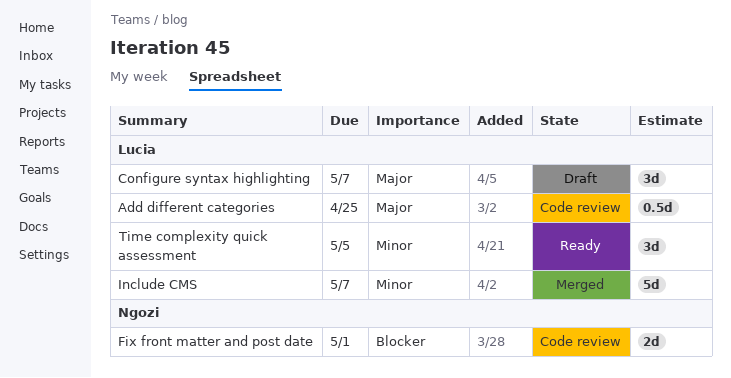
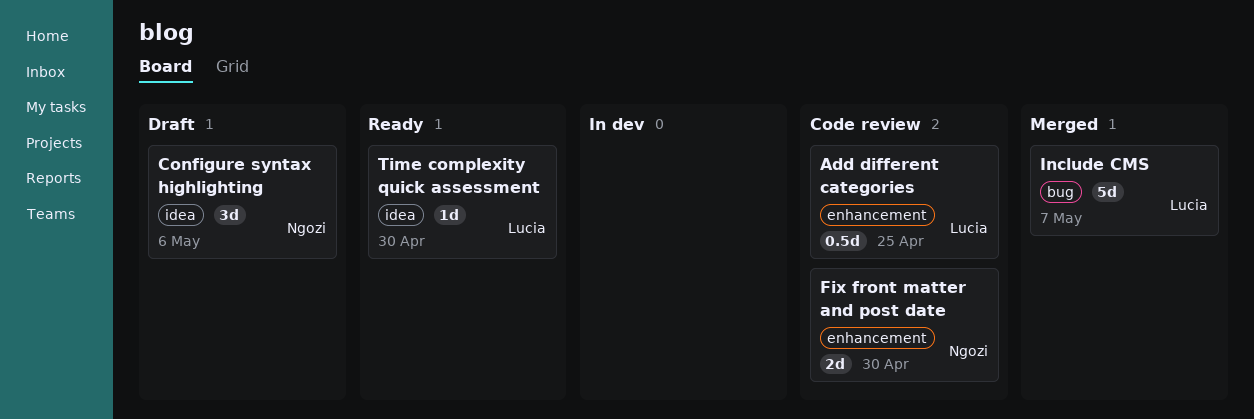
Configure syntax highlighting, owner: Lucia -> Ngozi
Configure syntax highlighting, due: May 7 -> May 6
Fix front matter and post date, due: May 1 -> Apr 30
Time complexity quick assessment, estimate: 3d -> 1d
Time complexity quick assessment, due: May 5 -> Apr 30

